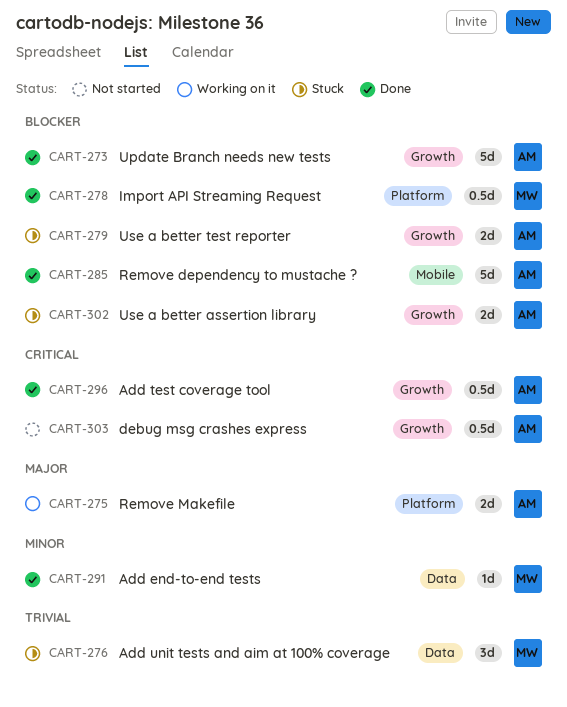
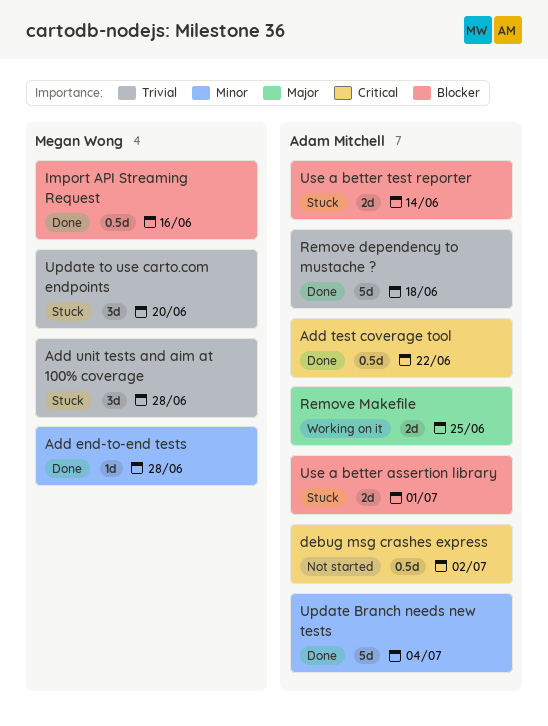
Remove dependency to mustache ?, priority: Blocker -> Trivial
Update Branch needs new tests, priority: Blocker -> Minor
Update to use carto.com endpoints: none -> present

